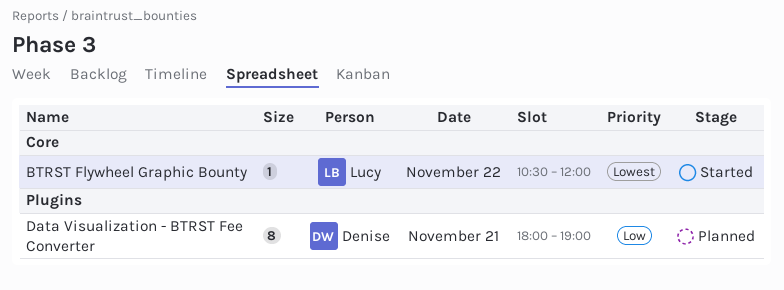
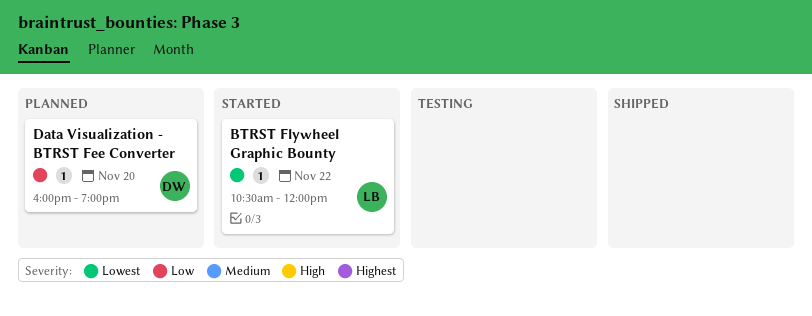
Data Visualization - BTRST Fee Converter, estimate: 8 -> 1
Data Visualization - BTRST Fee Converter, day: Nov 21 -> Nov 20
Data Visualization - BTRST Fee Converter, begins: 18:00 -> 16:00

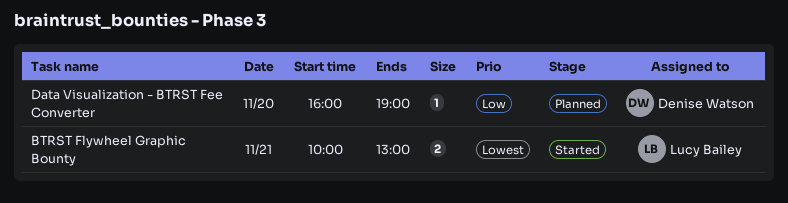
BTRST Flywheel Graphic Bounty, estimate: 1 -> 2
BTRST Flywheel Graphic Bounty, day: Nov 22 -> Nov 21
BTRST Flywheel Graphic Bounty, begins: 10:30 -> 10:00
BTRST Flywheel Graphic Bounty, ends: 12:00 -> 13:00

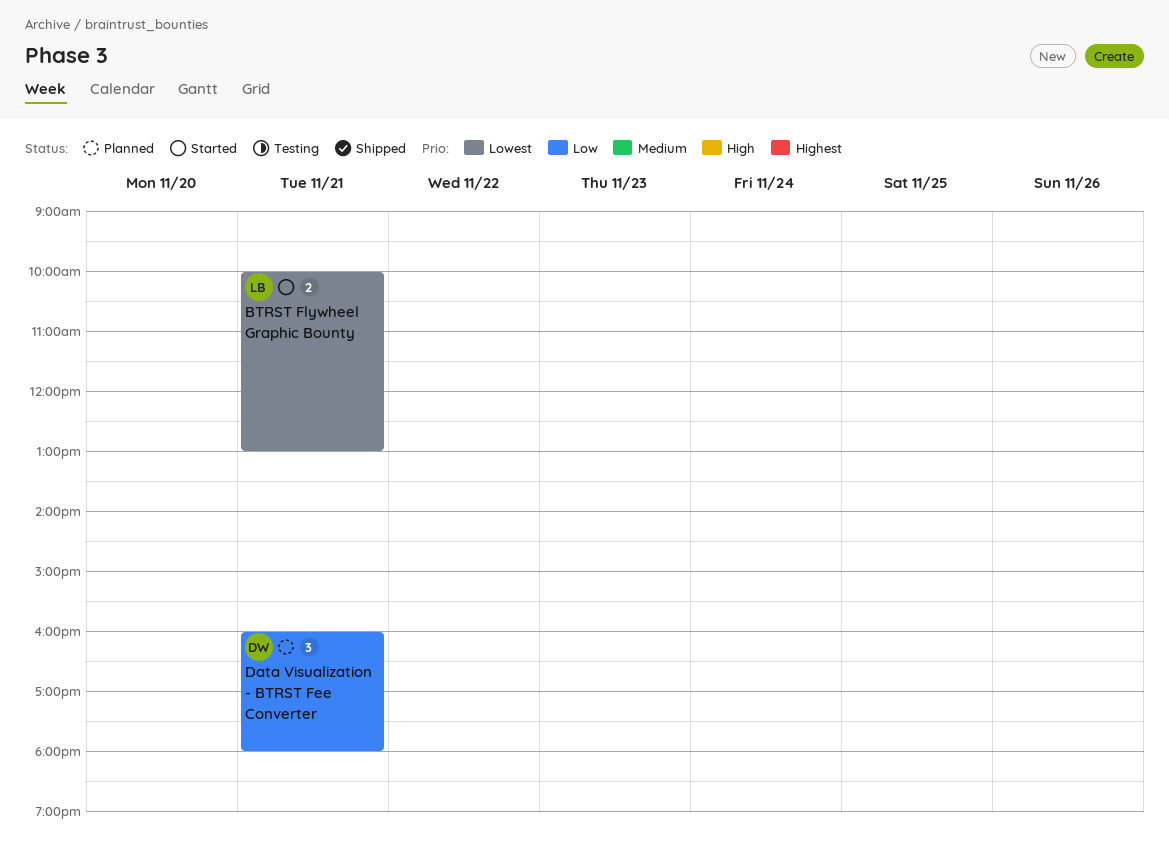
Data Visualization - BTRST Fee Converter, estimate: 1 -> 3
Data Visualization - BTRST Fee Converter, day: Nov 20 -> Nov 21
Data Visualization - BTRST Fee Converter, ends: 19:00 -> 18:00

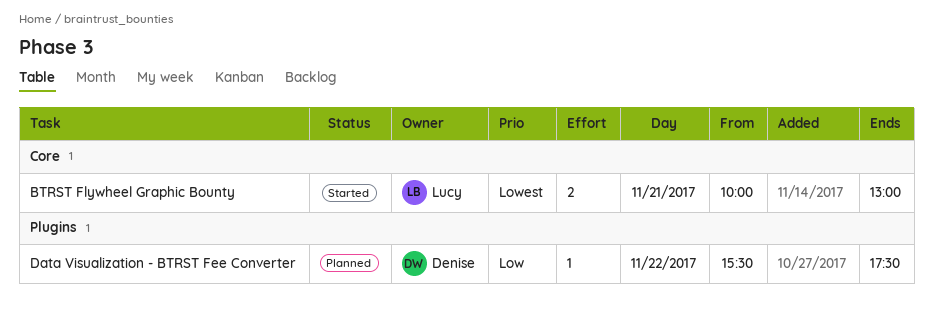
Data Visualization - BTRST Fee Converter, estimate: 3 -> 1
Data Visualization - BTRST Fee Converter, day: Nov 21 -> Nov 22
Data Visualization - BTRST Fee Converter, begins: 16:00 -> 15:30
Data Visualization - BTRST Fee Converter, ends: 18:00 -> 17:30

